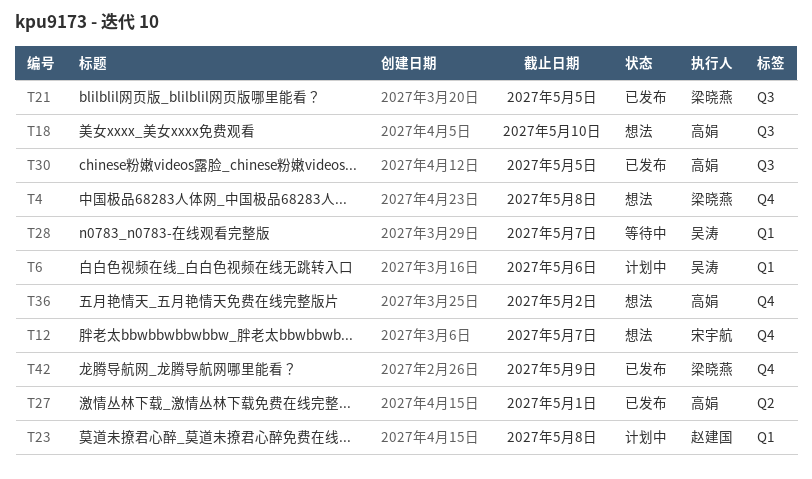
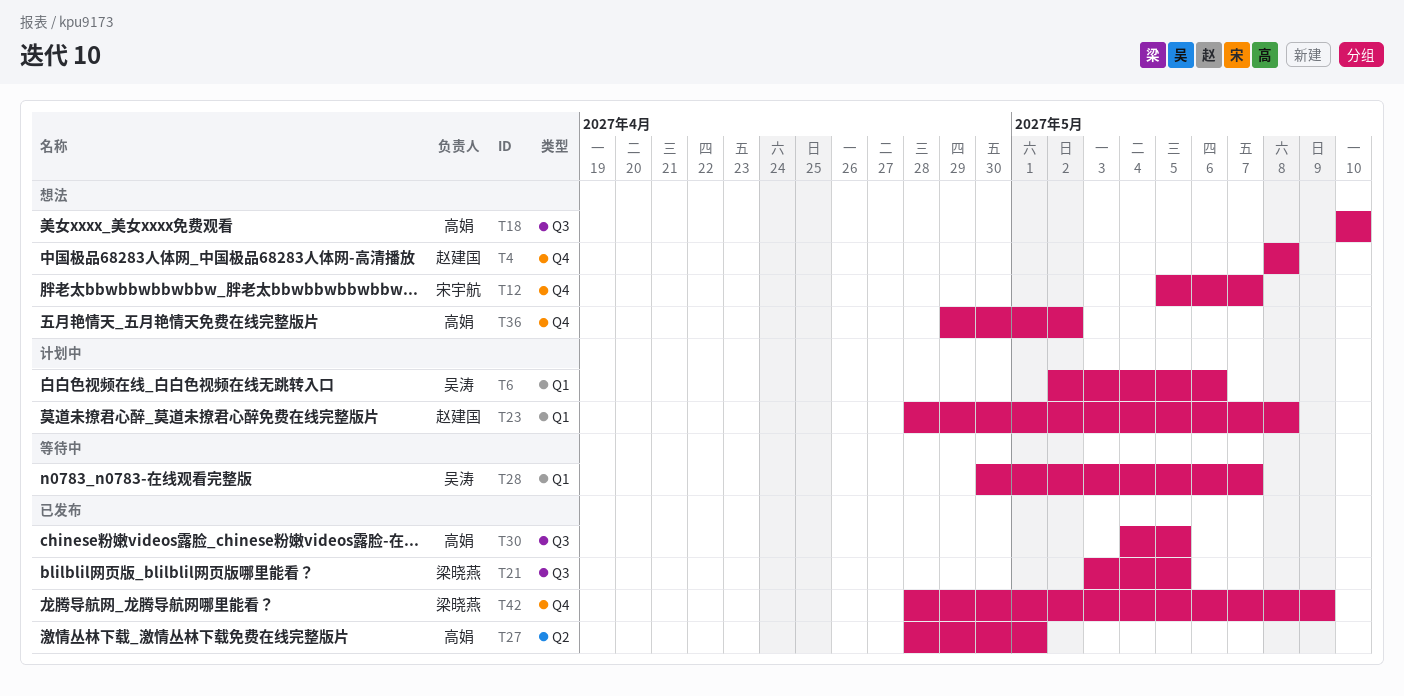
T4, owner: 梁晓燕 -> 赵建国

